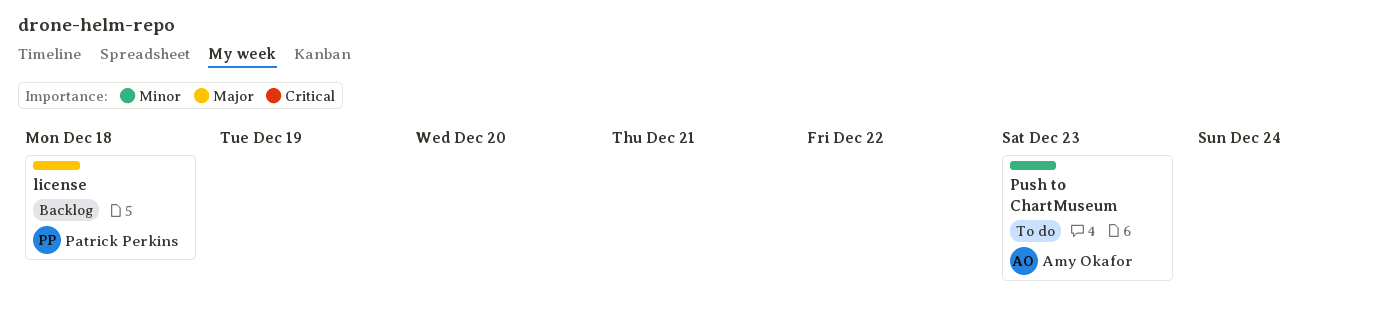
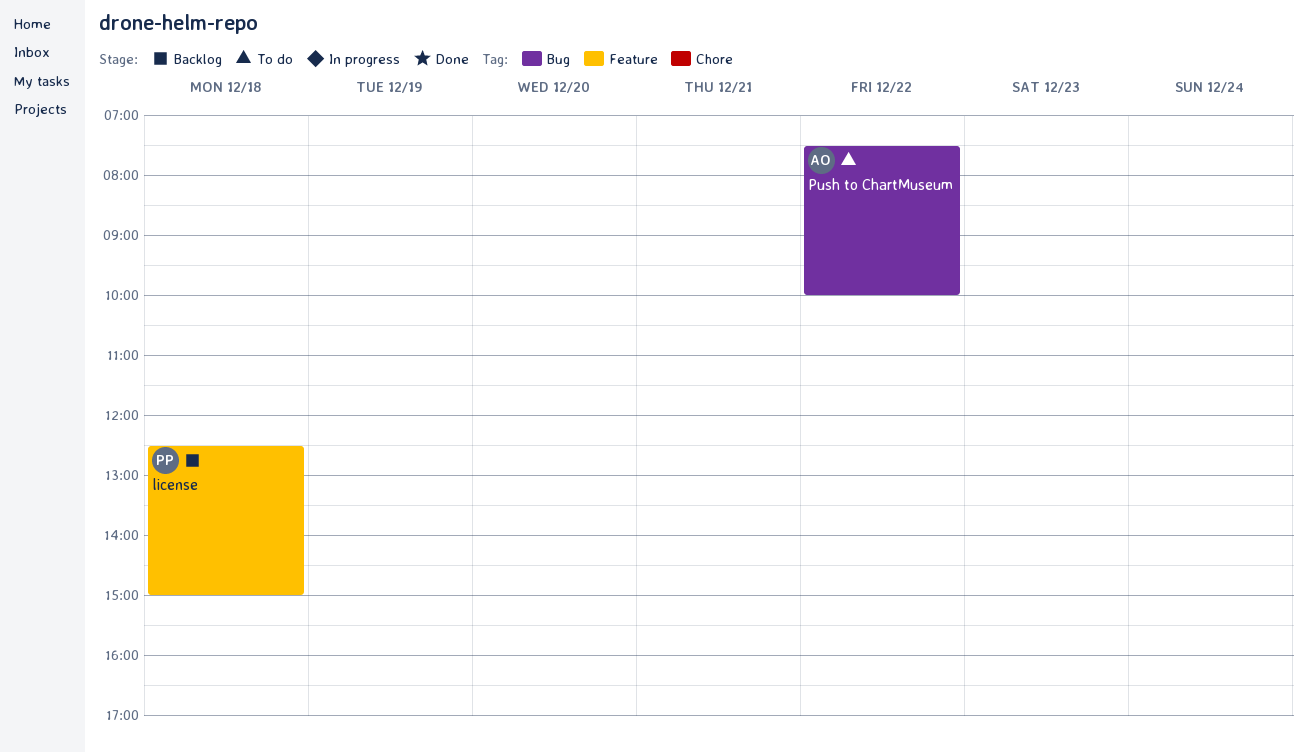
Push to ChartMuseum, day: Dec 23 -> Dec 22

